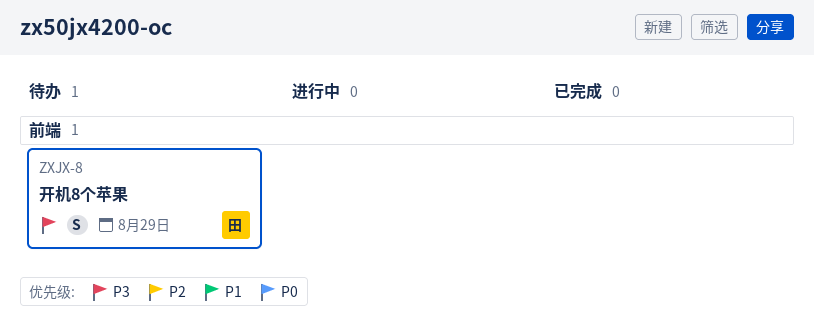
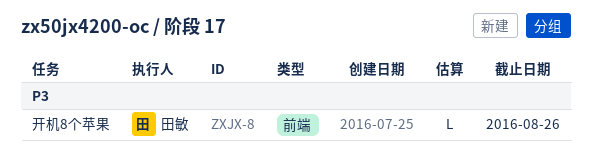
ZXJX-8, estimate: S -> L
ZXJX-8, due: Aug 29 -> Aug 26

